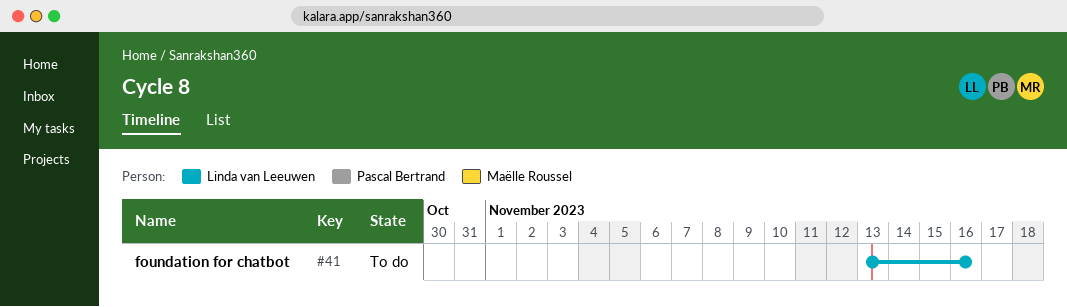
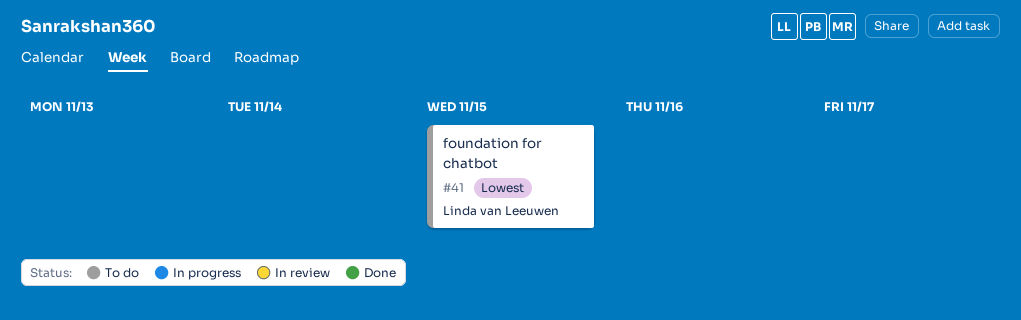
#41, due: Nov 16 -> Nov 15

